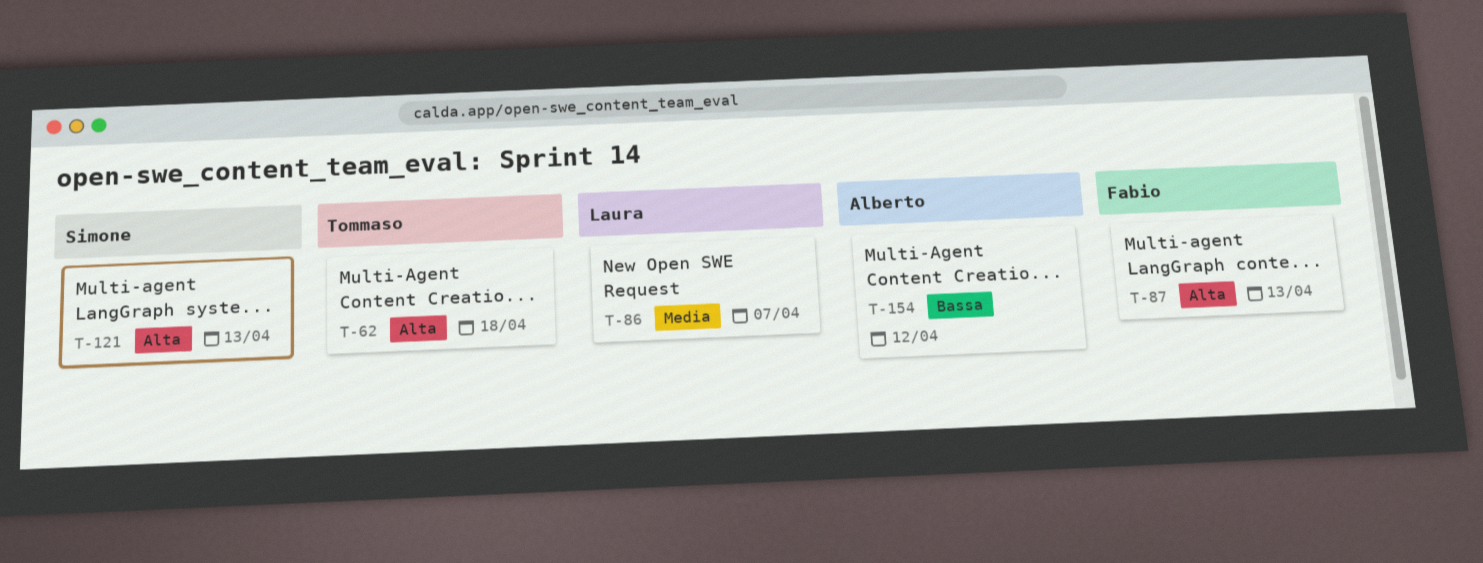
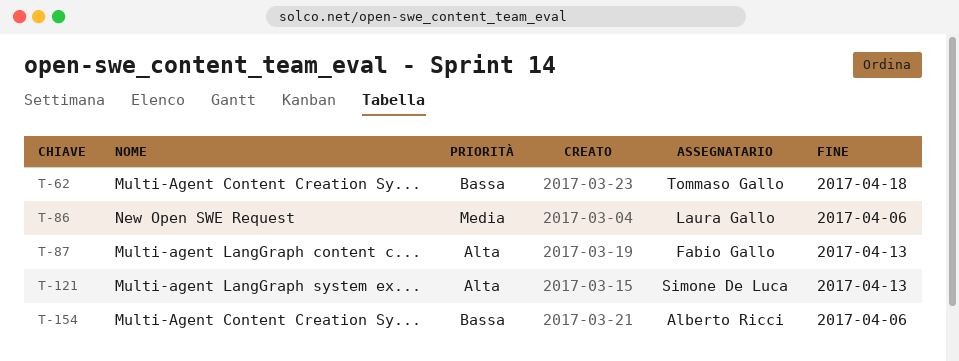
T-62, priority: Alta -> Bassa
T-86, due: Apr 7 -> Apr 6
T-154, due: Apr 12 -> Apr 6

